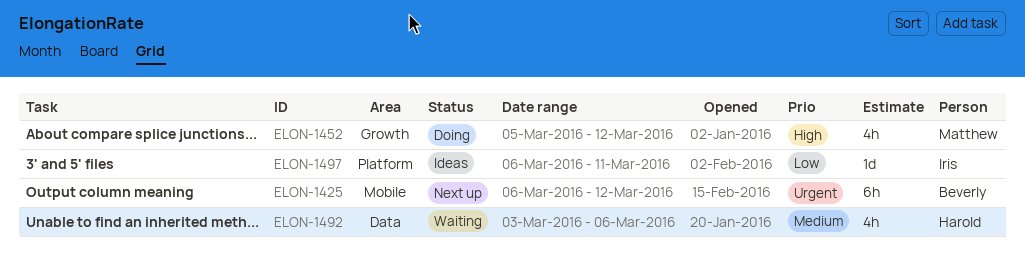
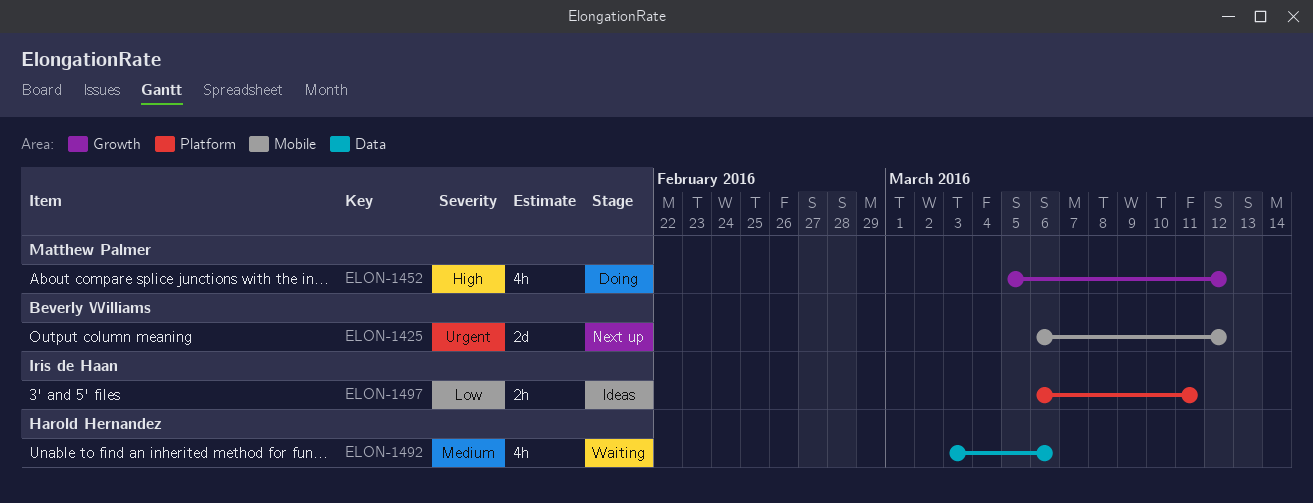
ELON-1425, estimate: 6h -> 2d
ELON-1497, estimate: 1d -> 2h

